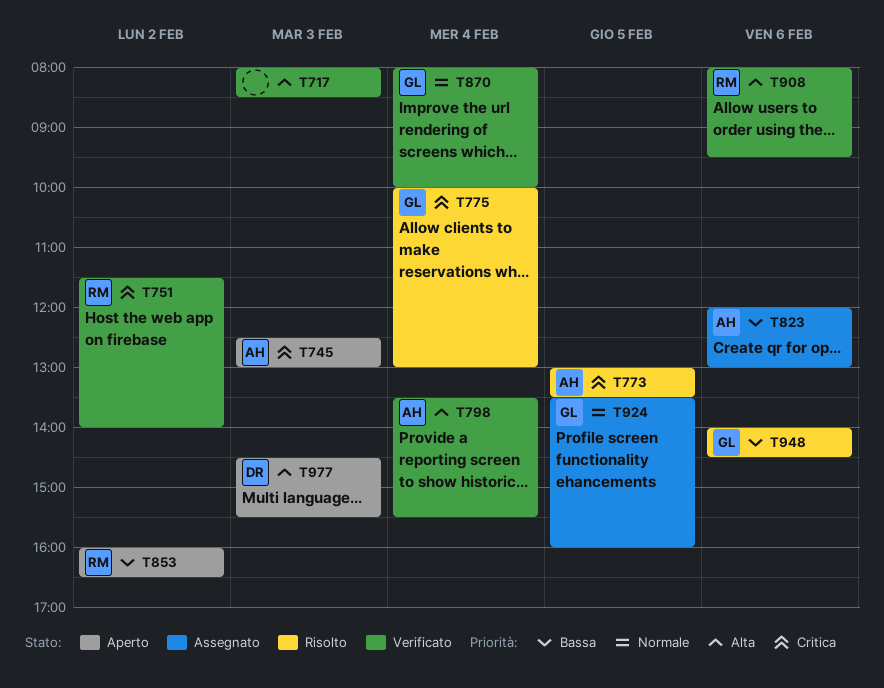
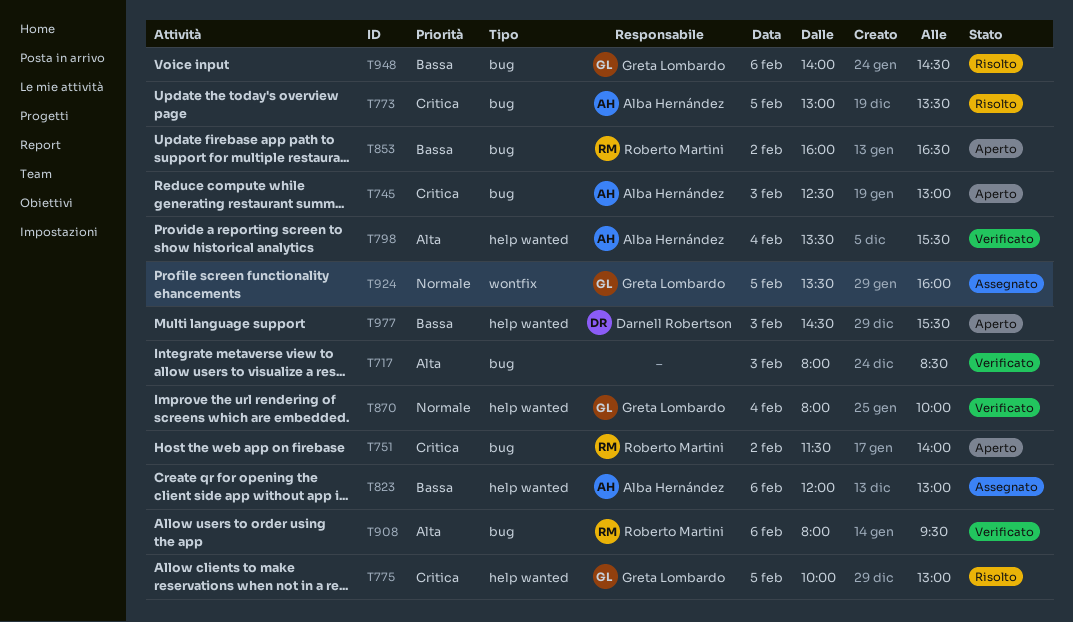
T751, status: Verificato -> Aperto
T775, day: Feb 4 -> Feb 5
T977, priority: Alta -> Bassa

